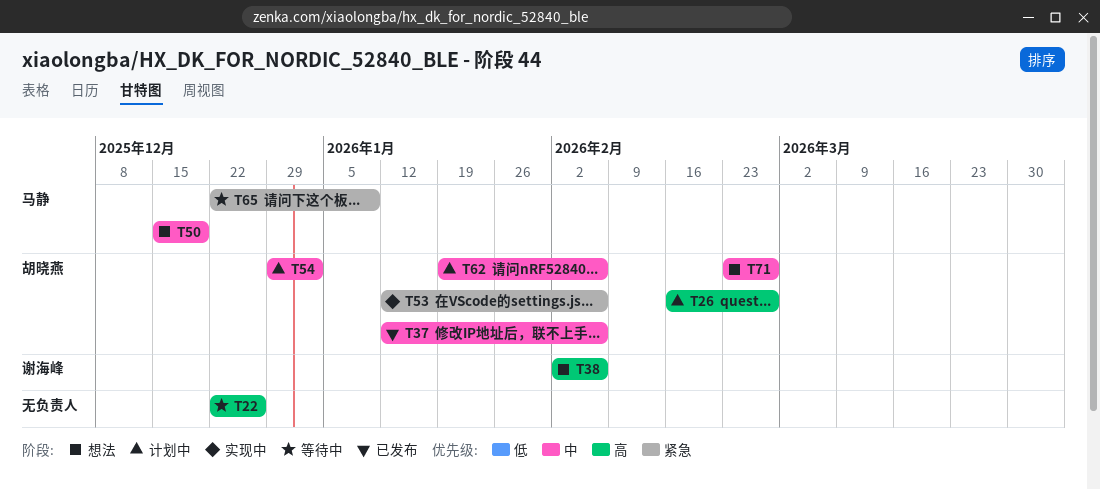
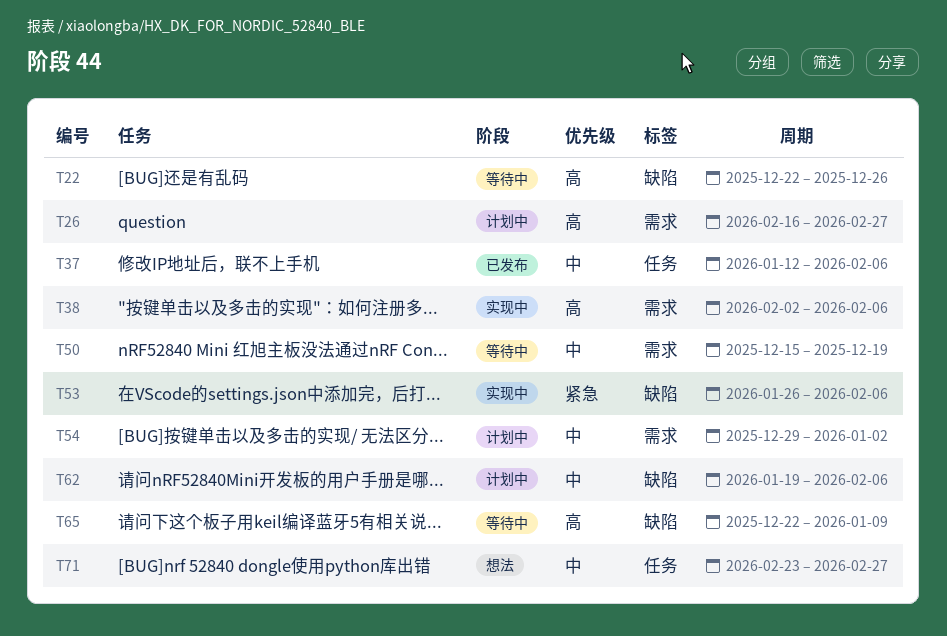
T38, status: 想法 -> 实现中
T50, status: 想法 -> 等待中
T53, start: Jan 12 -> Jan 26
T65, priority: 紧急 -> 高

